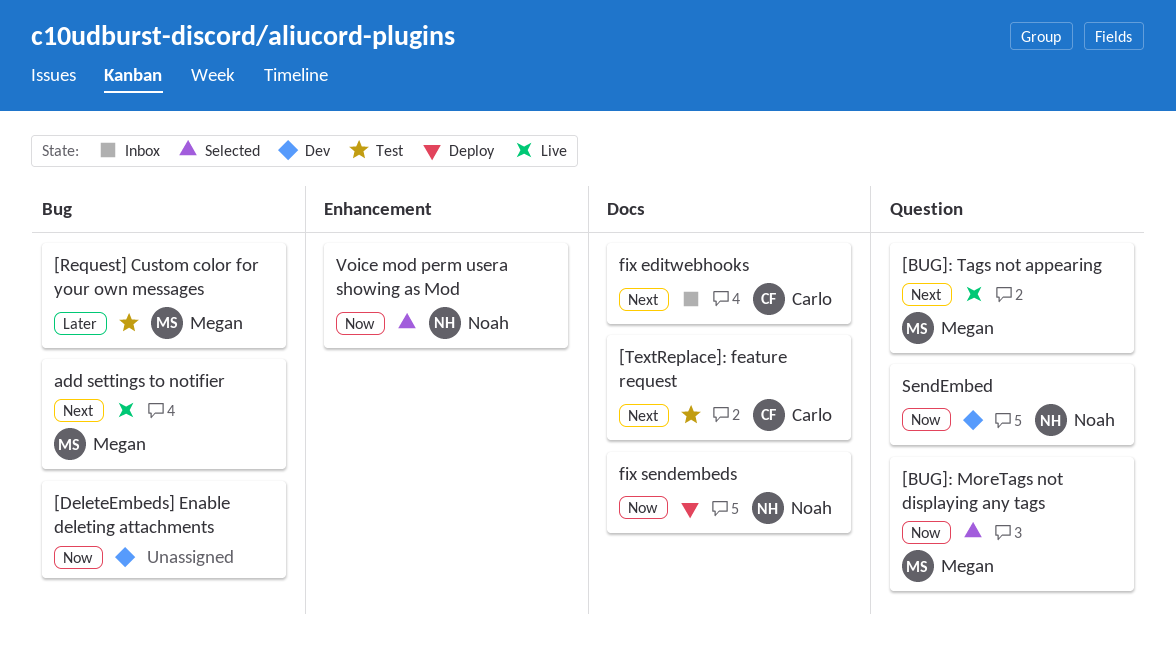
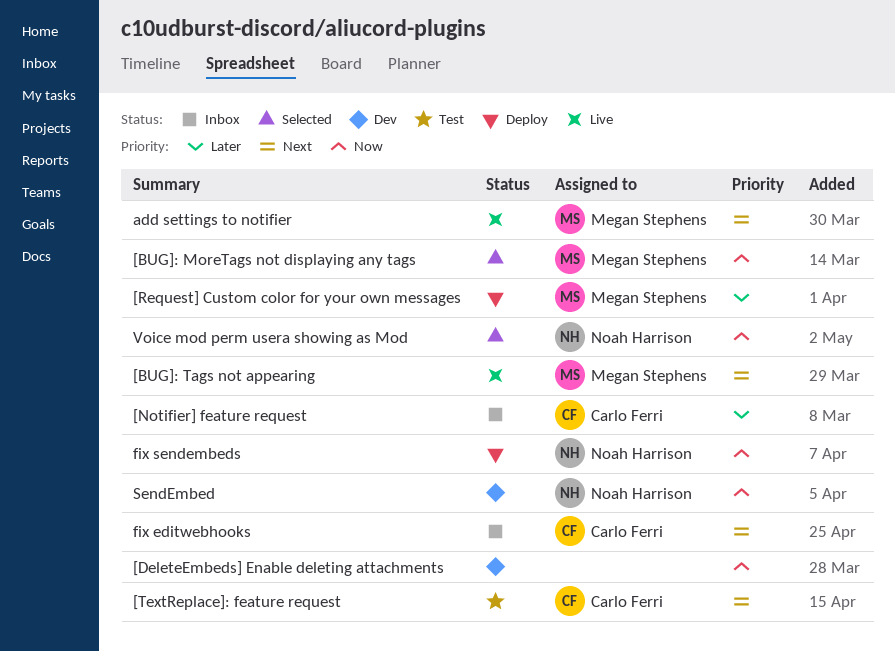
[Notifier] feature request: none -> present
[Request] Custom color for your own messages, status: Test -> Deploy

